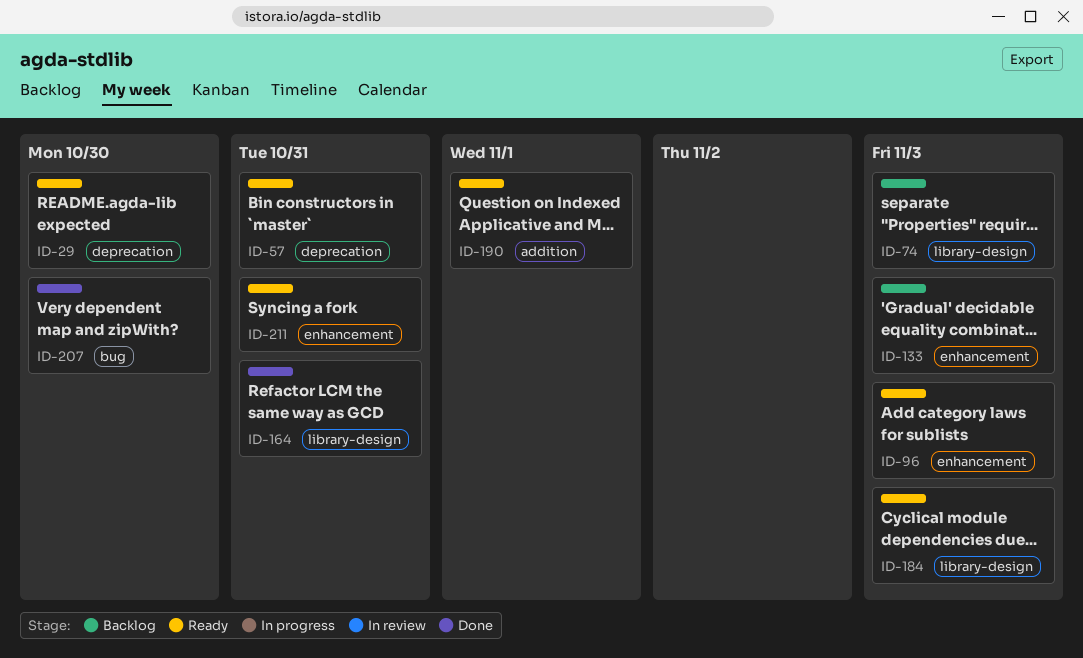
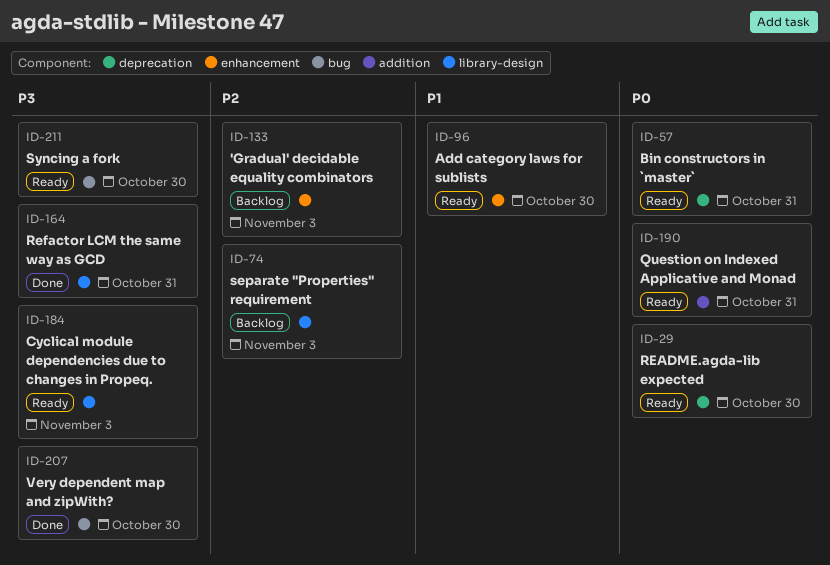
ID-96, due: Nov 3 -> Oct 30
ID-190, due: Nov 1 -> Oct 31
ID-211, label: enhancement -> bug
ID-211, due: Oct 31 -> Oct 30

